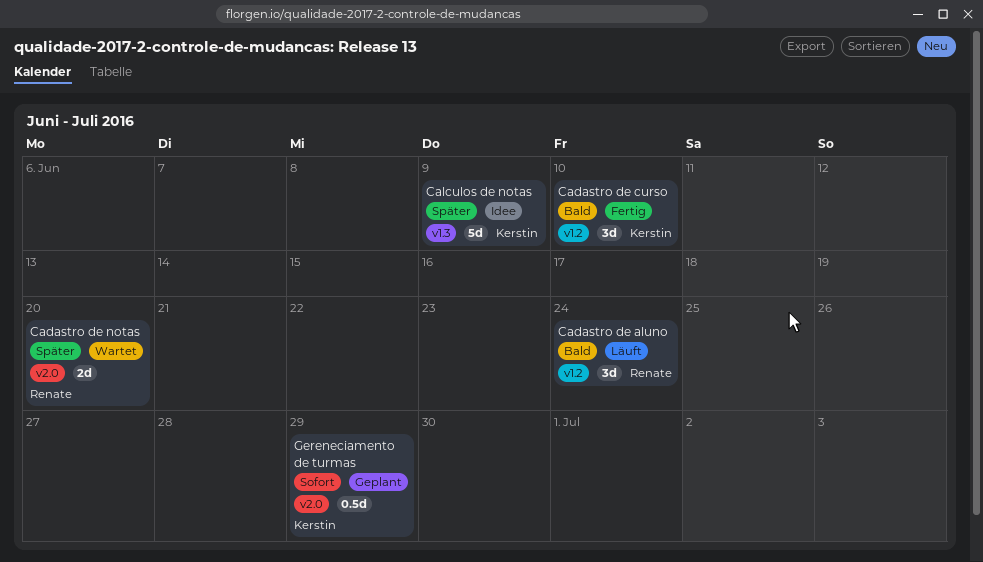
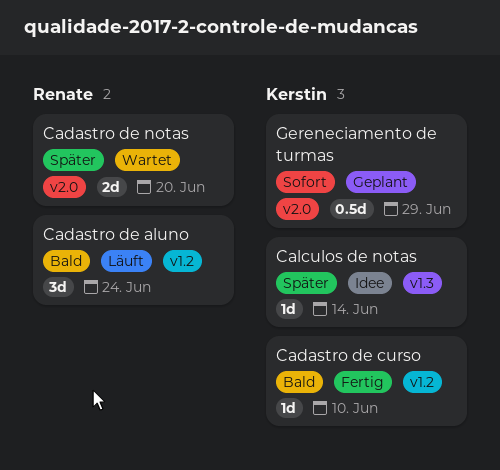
Cadastro de curso, estimate: 3d -> 1d
Calculos de notas, estimate: 5d -> 1d
Calculos de notas, due: Jun 9 -> Jun 14

